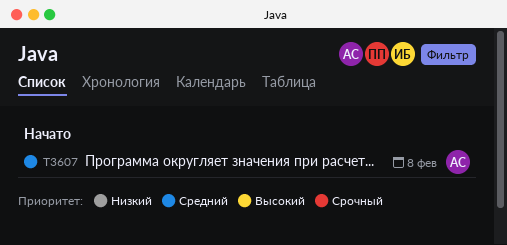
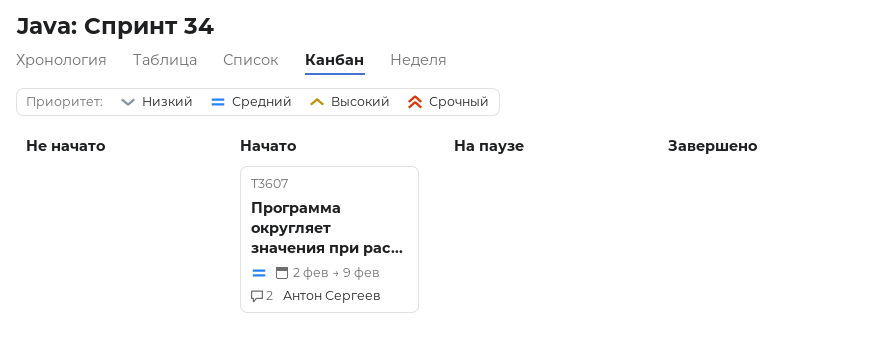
T3607, due: Feb 8 -> Feb 9

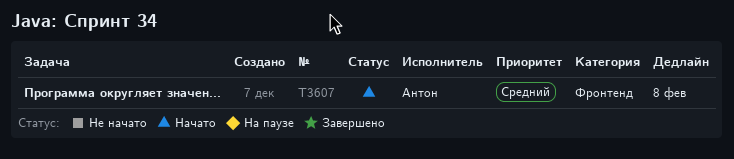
T3607, due: Feb 9 -> Feb 8

